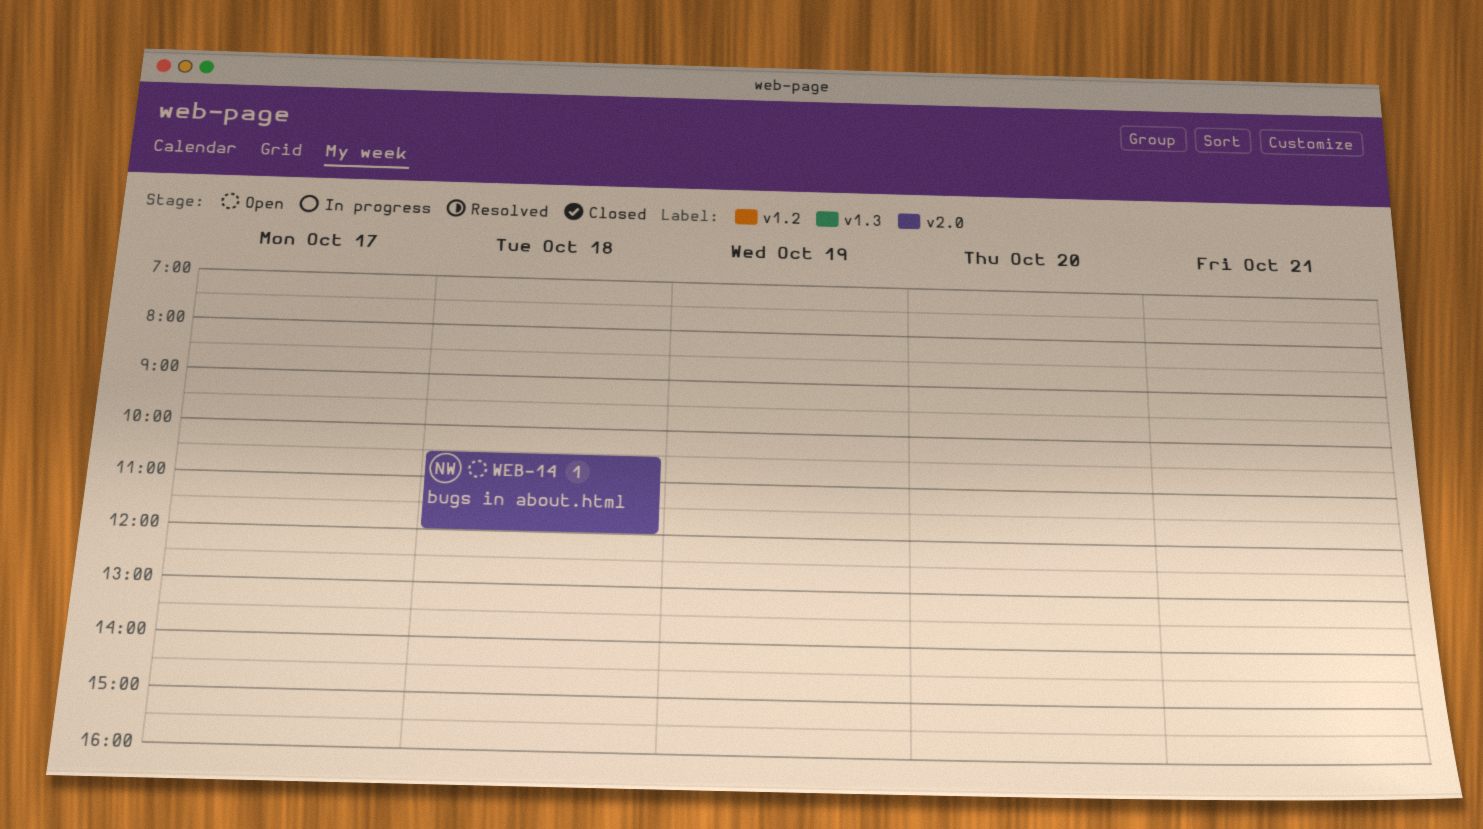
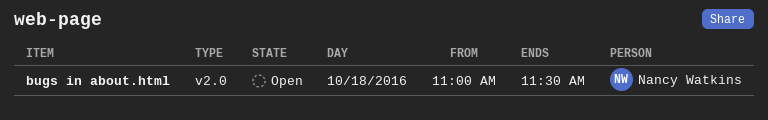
bugs in about.html, begins: 10:30 -> 11:00
bugs in about.html, ends: 12:00 -> 11:30

